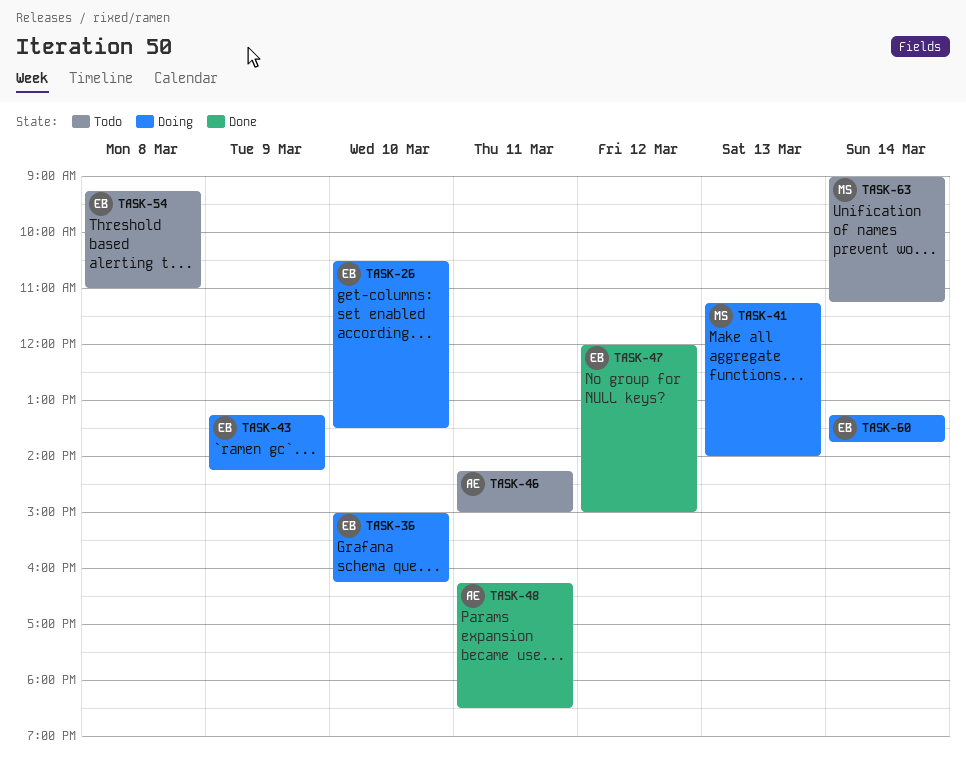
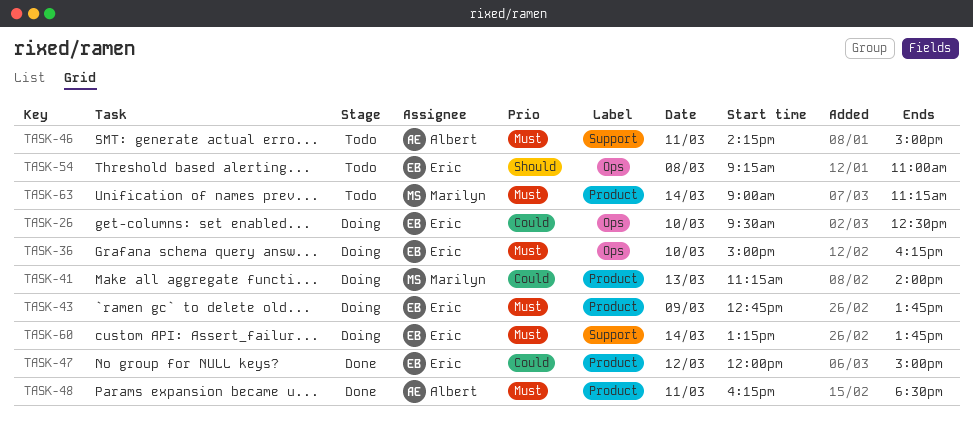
TASK-26, begins: 10:30 -> 09:30
TASK-26, ends: 13:30 -> 12:30
TASK-43, begins: 13:15 -> 12:45
TASK-43, ends: 14:15 -> 13:45

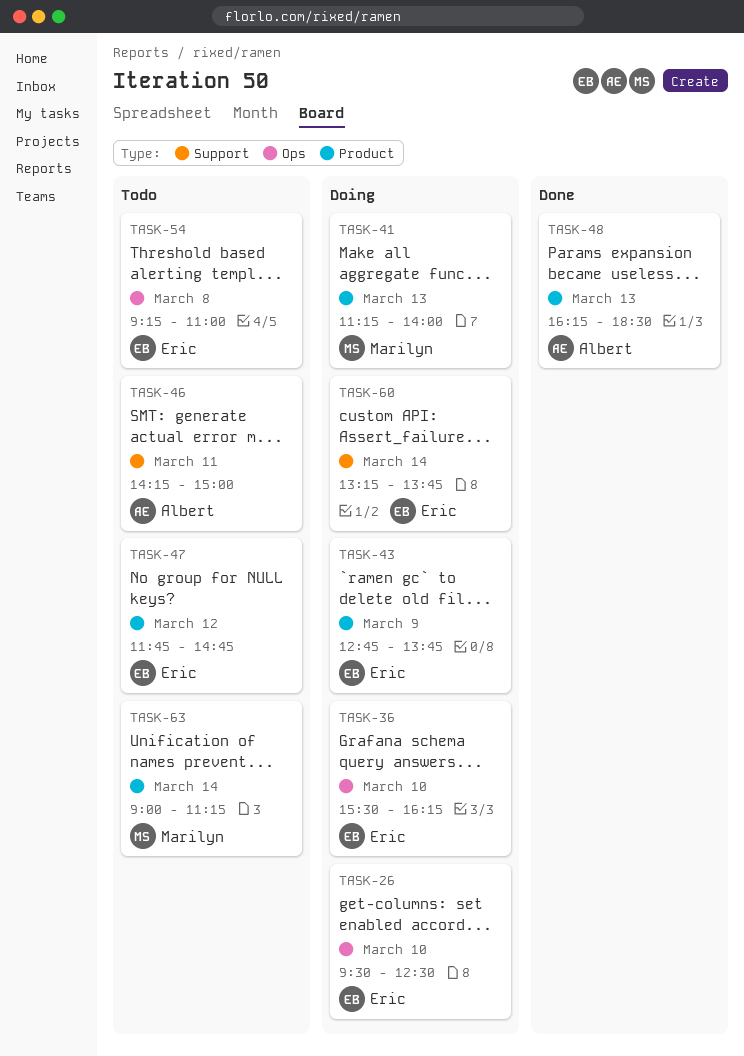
TASK-36, begins: 15:00 -> 15:30
TASK-47, status: Done -> Todo
TASK-47, begins: 12:00 -> 11:45
TASK-47, ends: 15:00 -> 14:45
TASK-48, day: Mar 11 -> Mar 13

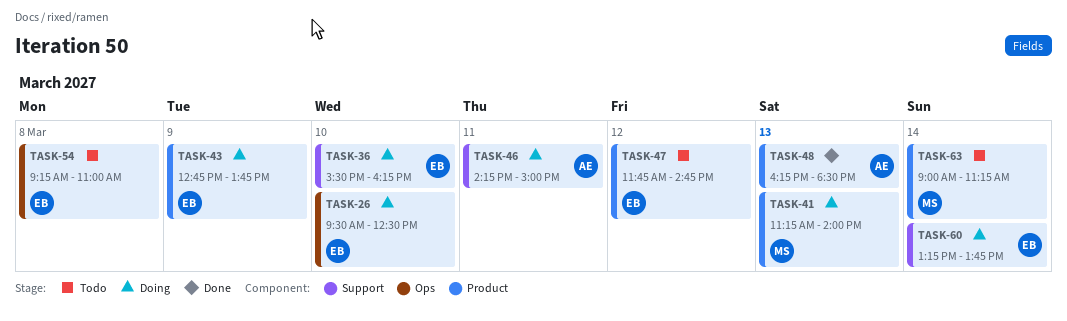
TASK-36, label: Ops -> Support
TASK-46, status: Todo -> Doing

